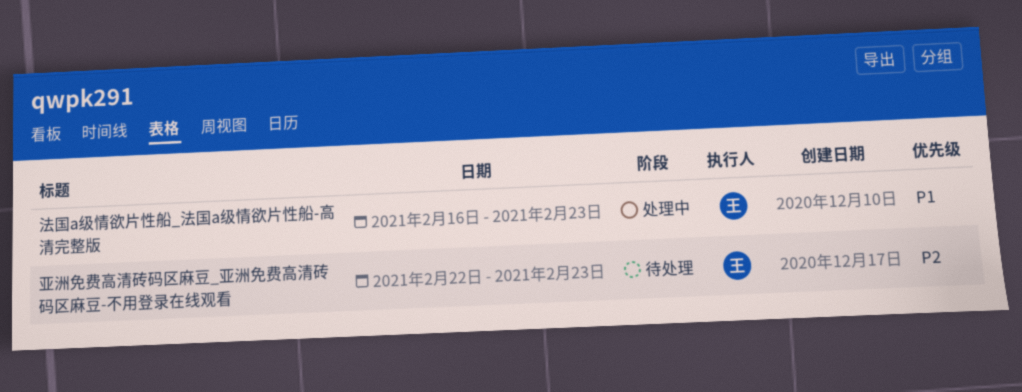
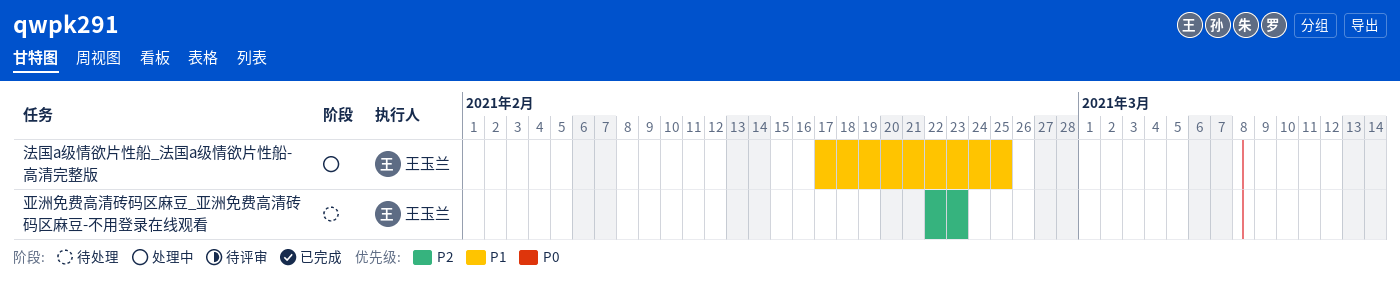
法国a级情欲片性船_法国a级情欲片性船-高清完整版, start: Feb 16 -> Feb 17
法国a级情欲片性船_法国a级情欲片性船-高清完整版, due: Feb 23 -> Feb 25

